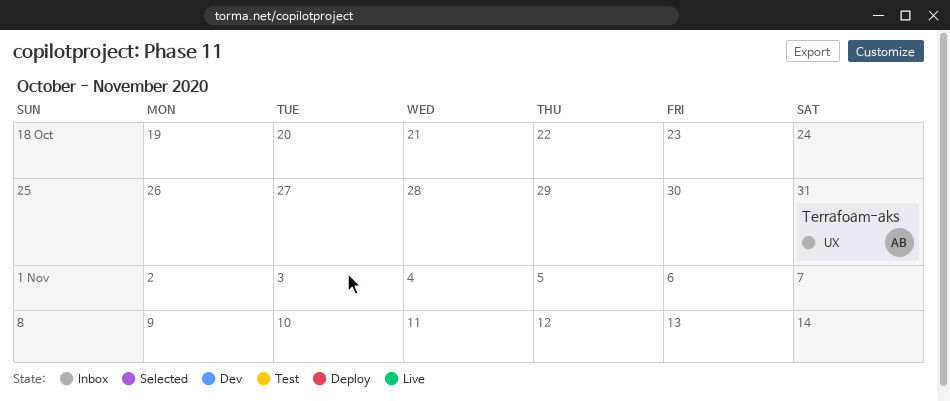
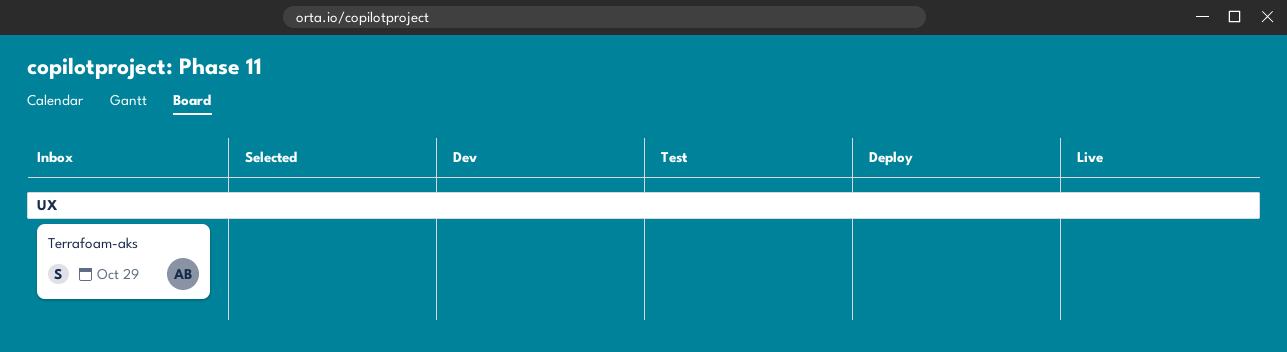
Terrafoam-aks, due: Oct 31 -> Oct 29

